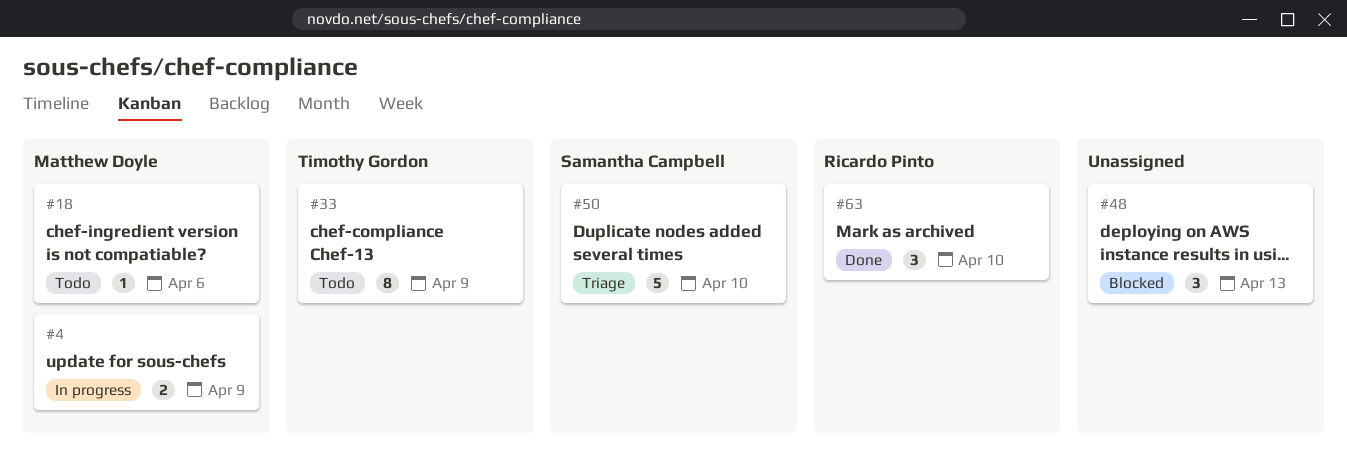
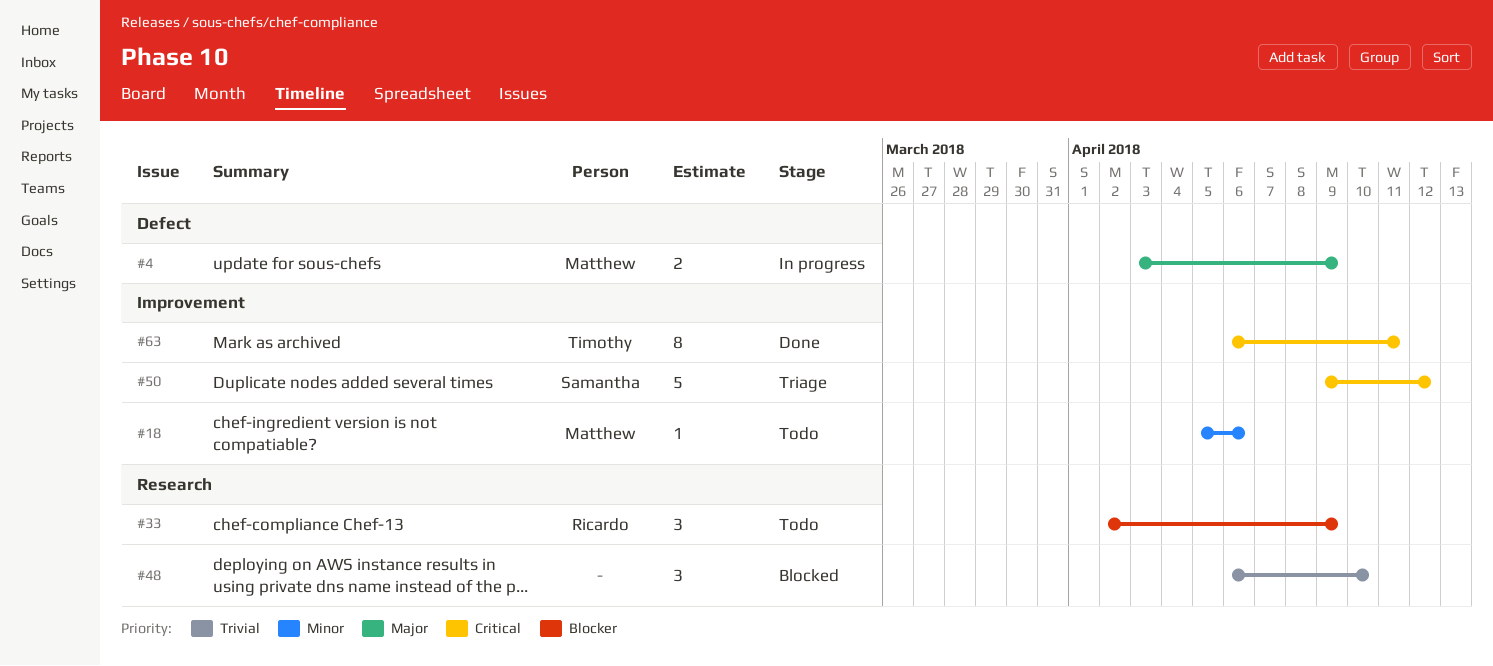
#33, owner: Timothy Gordon -> Ricardo Pinto
#33, estimate: 8 -> 3
#48, due: Apr 13 -> Apr 10
#50, due: Apr 10 -> Apr 12
#63, owner: Ricardo Pinto -> Timothy Gordon
#63, estimate: 3 -> 8
#63, due: Apr 10 -> Apr 11

